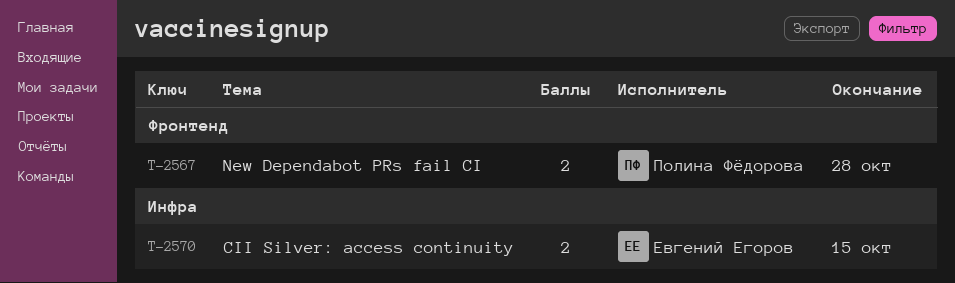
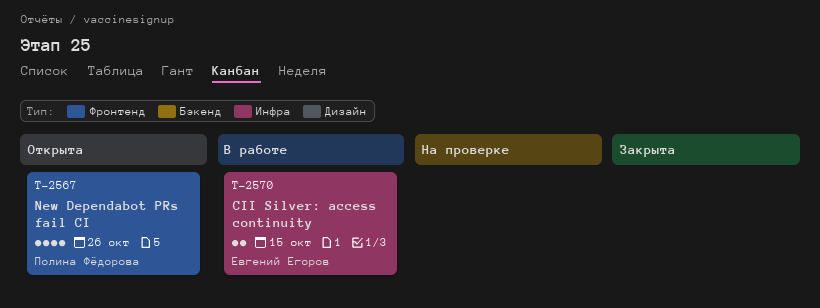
T-2567, estimate: 2 -> 4
T-2567, due: Oct 28 -> Oct 26

